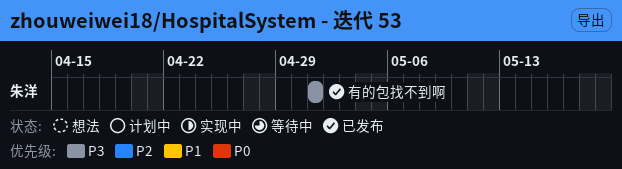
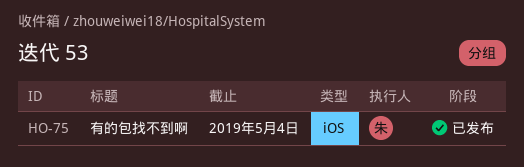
有的包找不到啊, due: May 1 -> May 4

